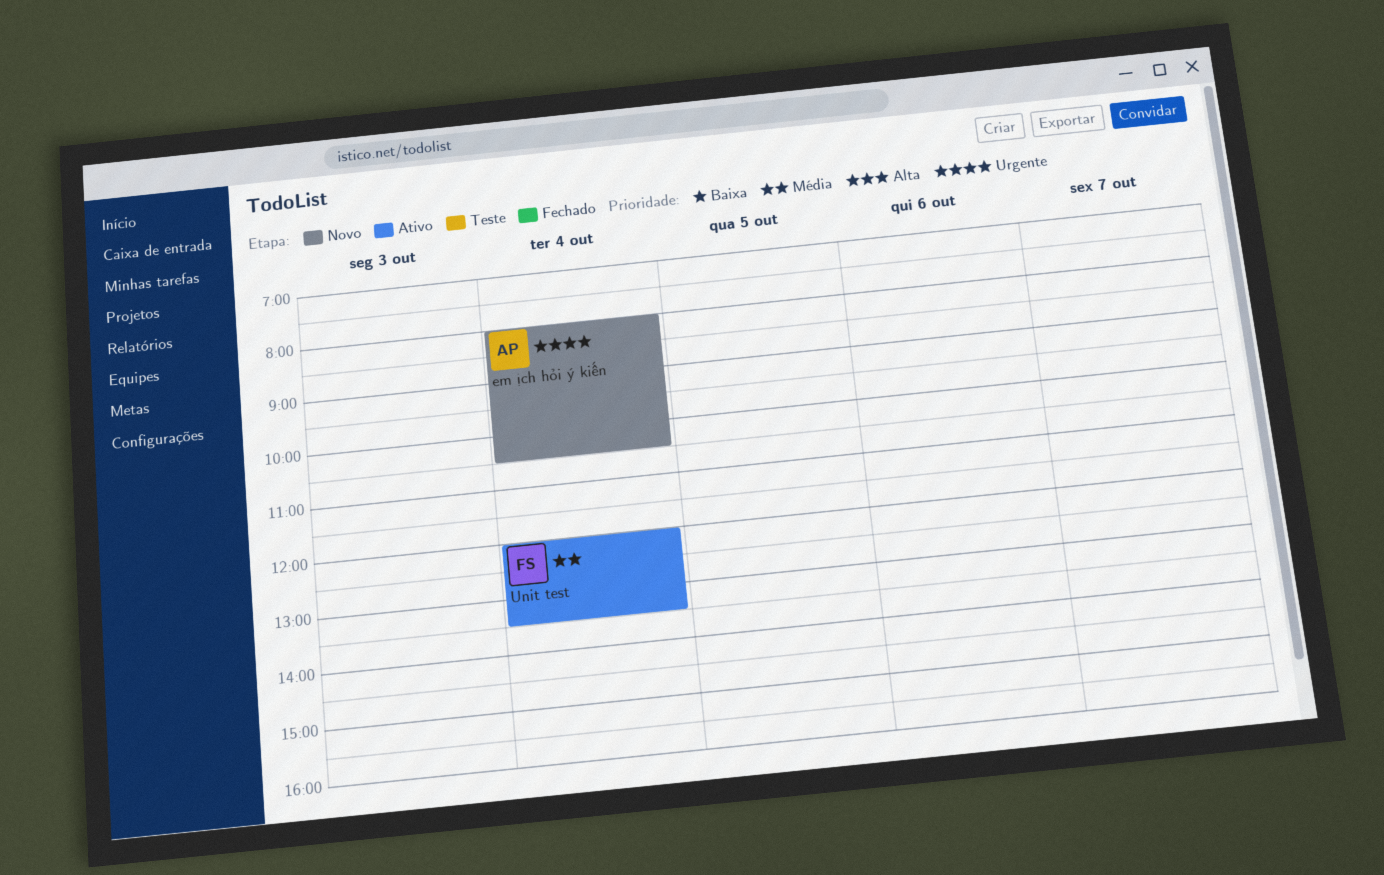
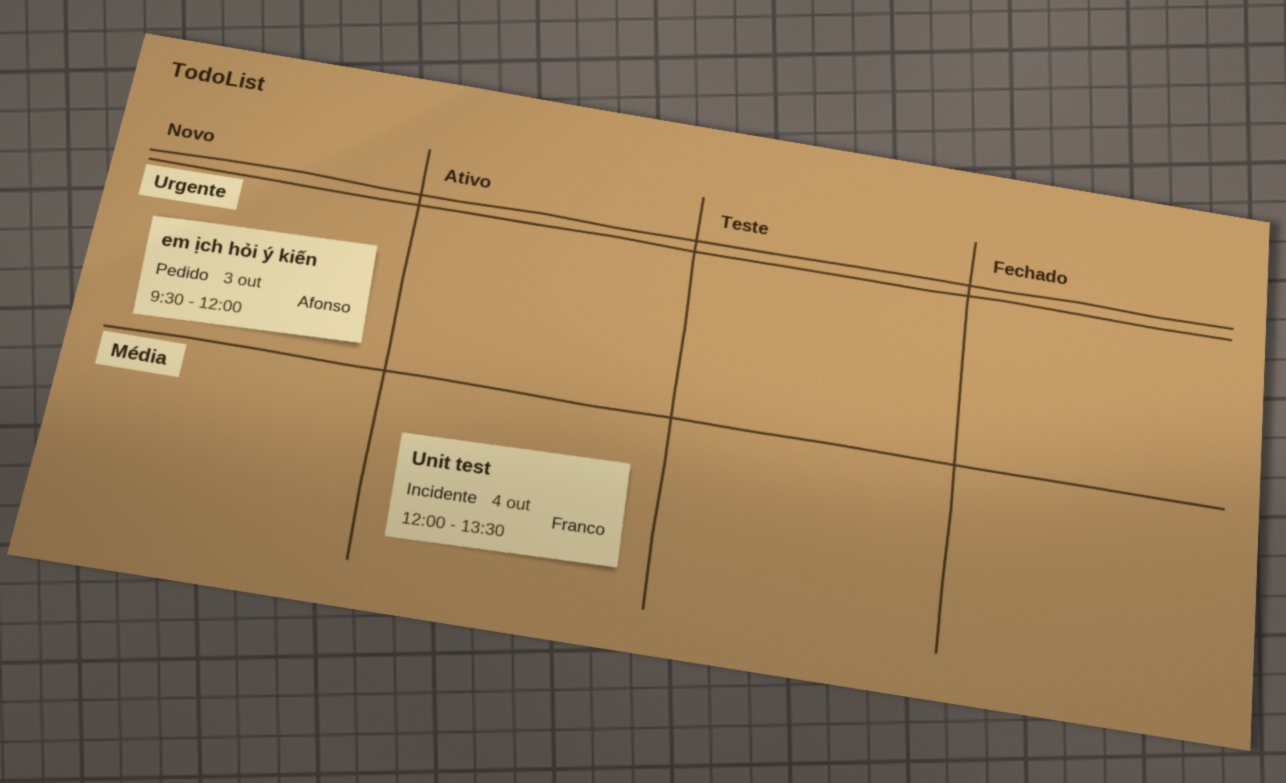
em ịch hỏi ý kiến, day: Oct 4 -> Oct 3
em ịch hỏi ý kiến, begins: 08:00 -> 09:30
em ịch hỏi ý kiến, ends: 10:30 -> 12:00

